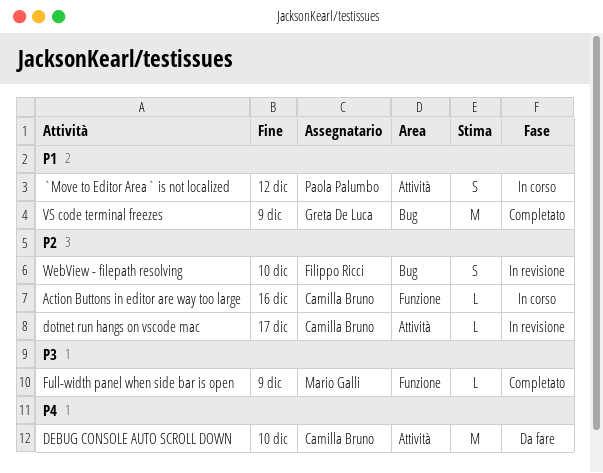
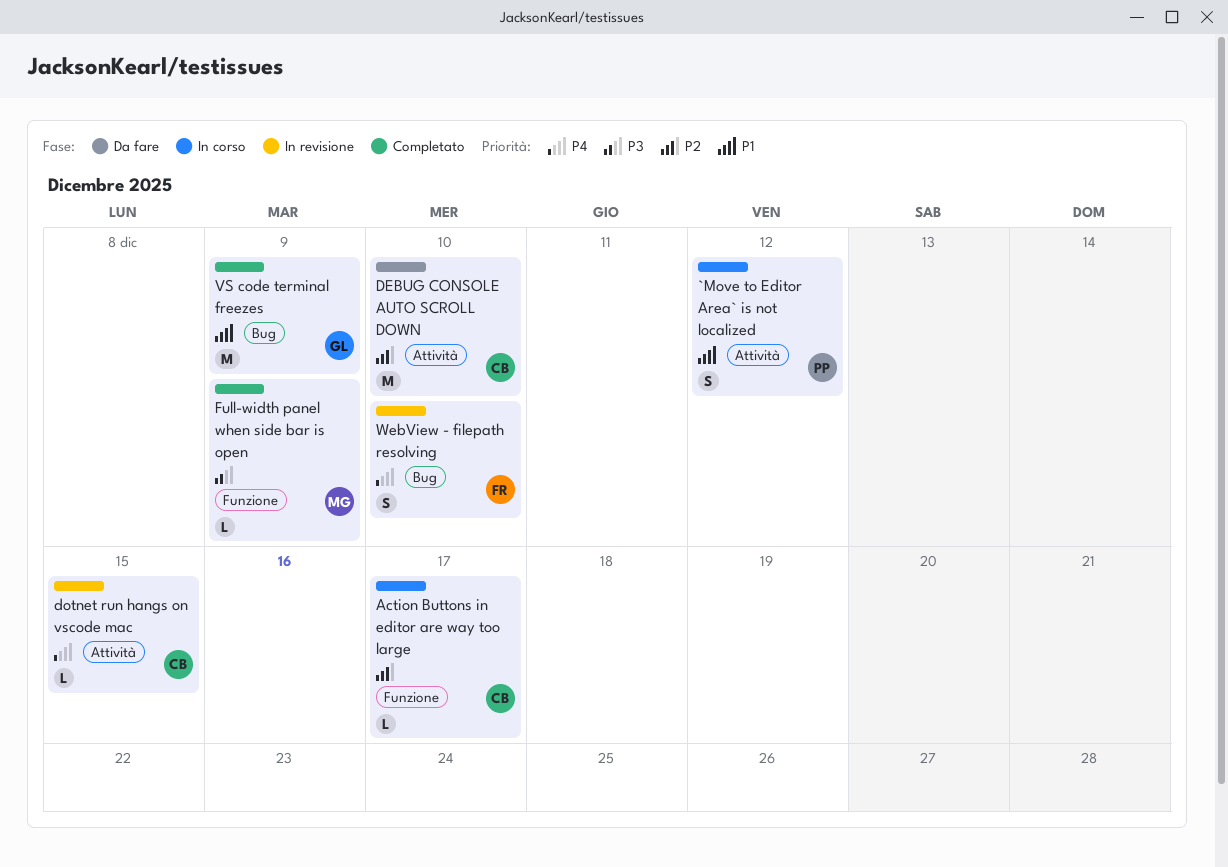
Action Buttons in editor are way too large, due: Dec 16 -> Dec 17
DEBUG CONSOLE AUTO SCROLL DOWN, priority: P4 -> P2
dotnet run hangs on vscode mac, priority: P2 -> P4
dotnet run hangs on vscode mac, due: Dec 17 -> Dec 15
WebView - filepath resolving, priority: P2 -> P4

